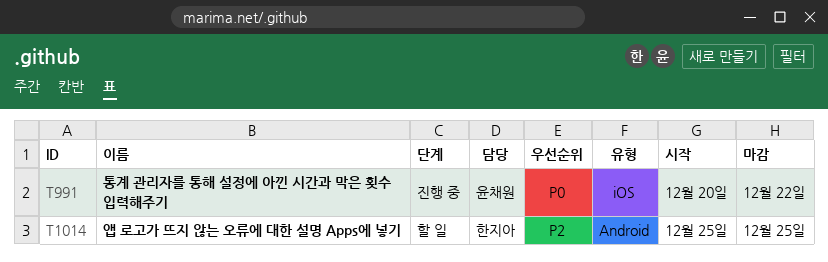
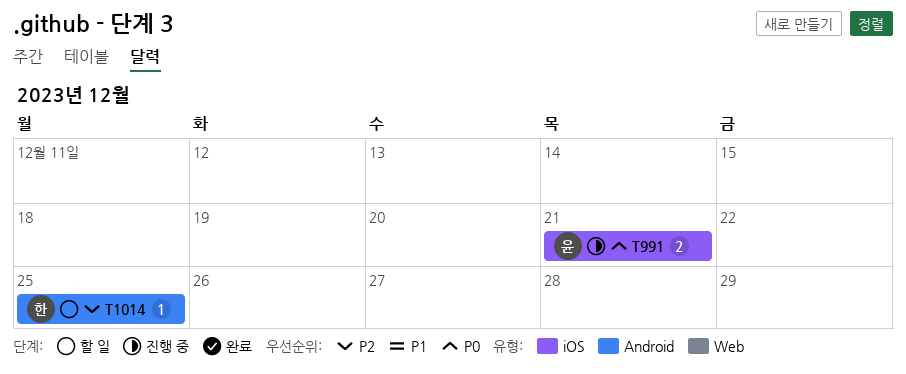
T991, start: Dec 20 -> Dec 21
T991, due: Dec 22 -> Dec 21

